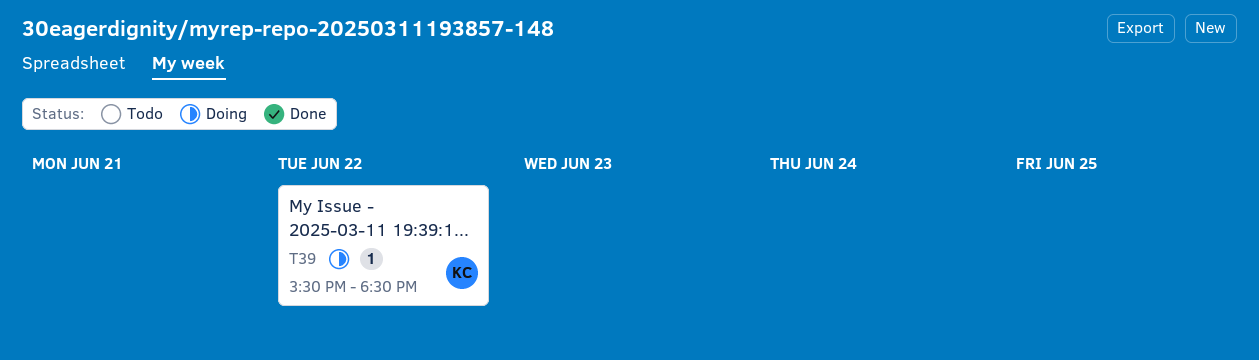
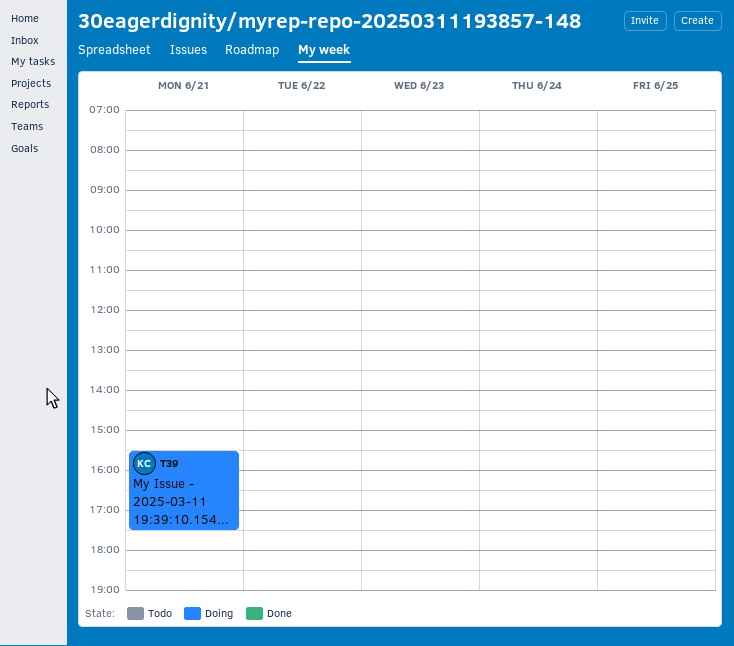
T39, day: Jun 22 -> Jun 21
T39, ends: 18:30 -> 17:30

